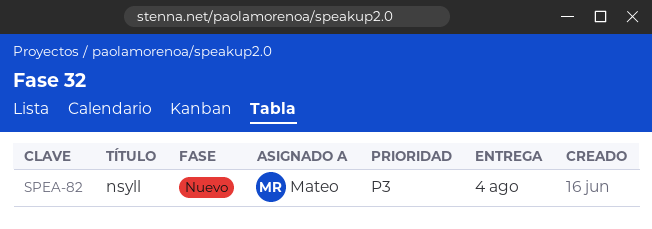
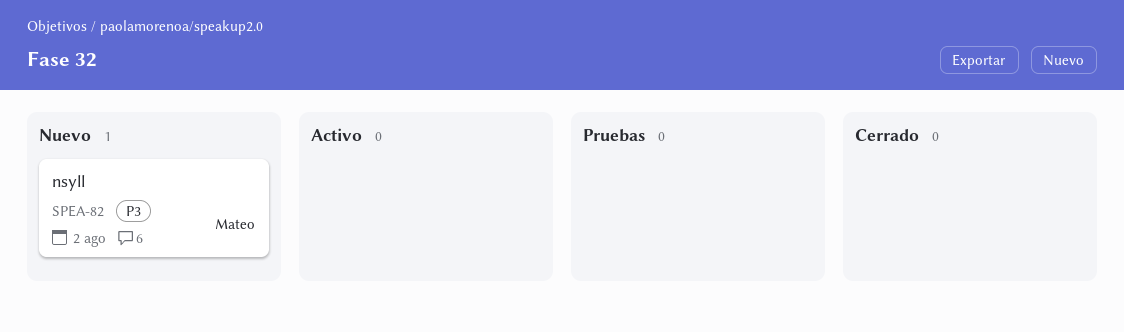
SPEA-82, due: Aug 4 -> Aug 2

